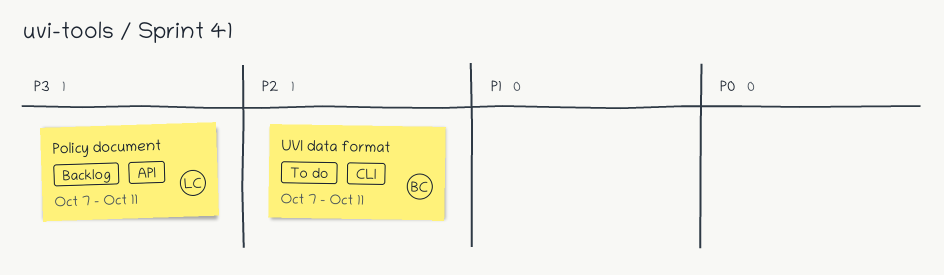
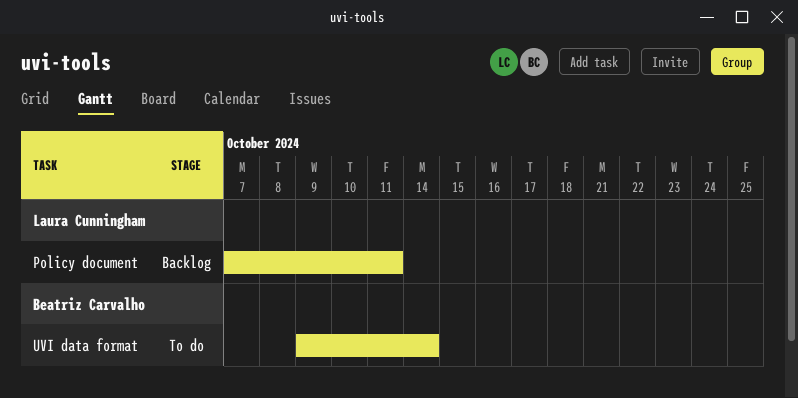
UVI data format, start: Oct 7 -> Oct 9
UVI data format, due: Oct 11 -> Oct 14

